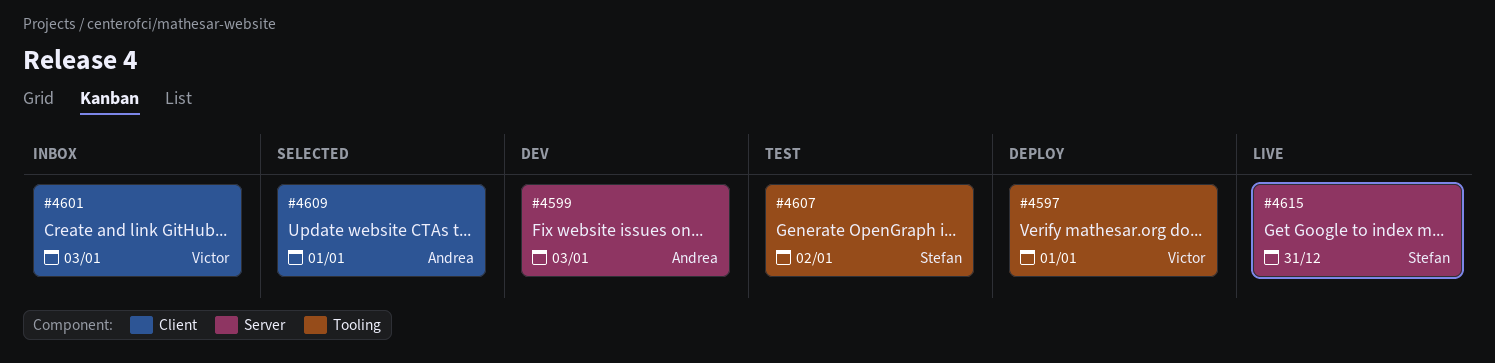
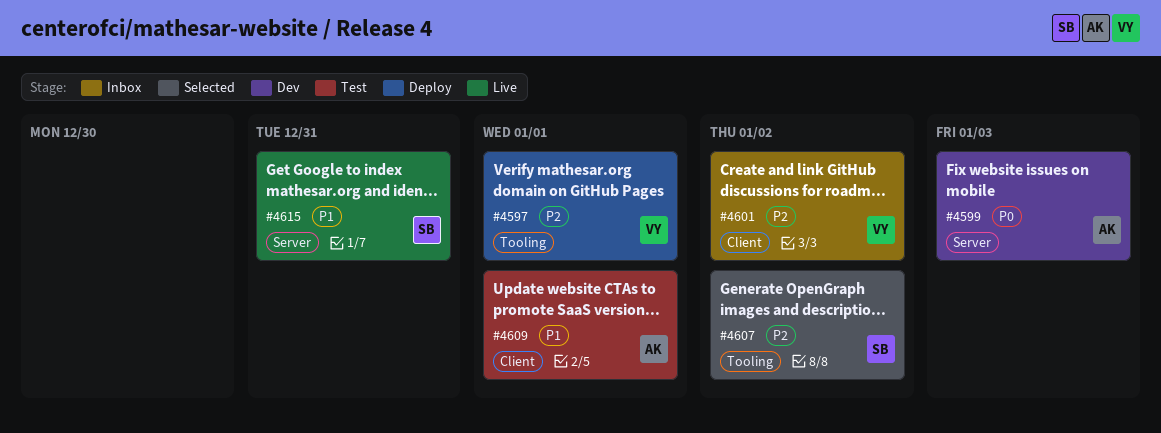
#4601, due: Jan 3 -> Jan 2
#4607, status: Test -> Selected
#4609, status: Selected -> Test

